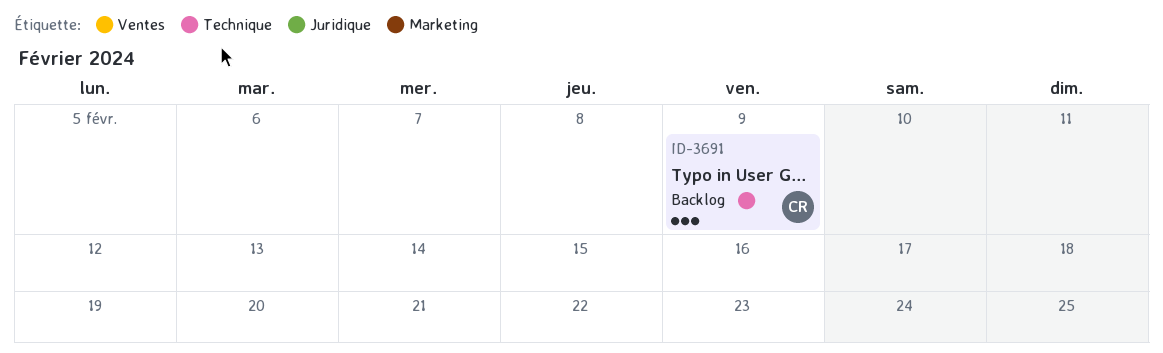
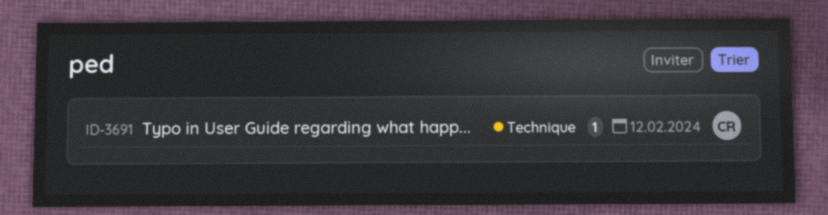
ID-3691, estimate: 3 -> 1
ID-3691, due: Feb 9 -> Feb 12

